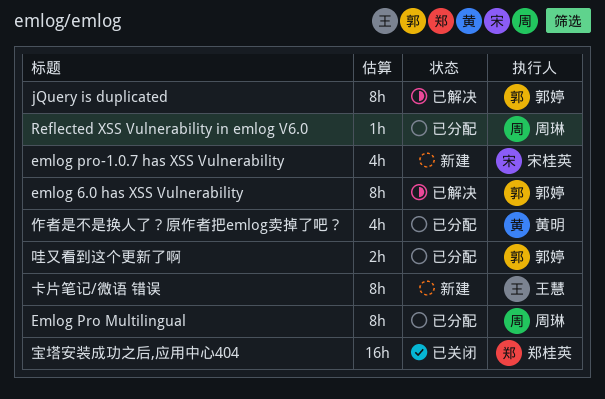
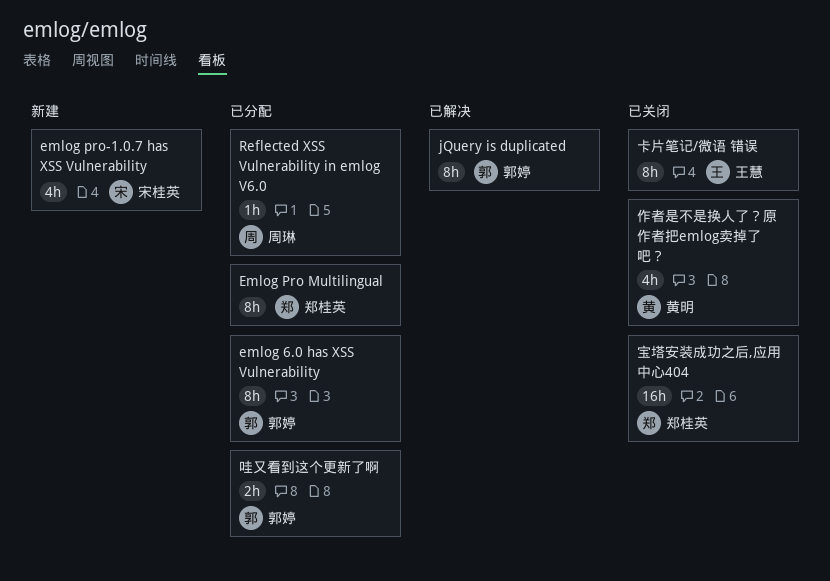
emlog 6.0 has XSS Vulnerability, status: 已解决 -> 已分配
Emlog Pro Multilingual, owner: 周琳 -> 郑桂英
作者是不是换人了？原作者把emlog卖掉了吧？, status: 已分配 -> 已关闭
卡片笔记/微语 错误, status: 新建 -> 已关闭

